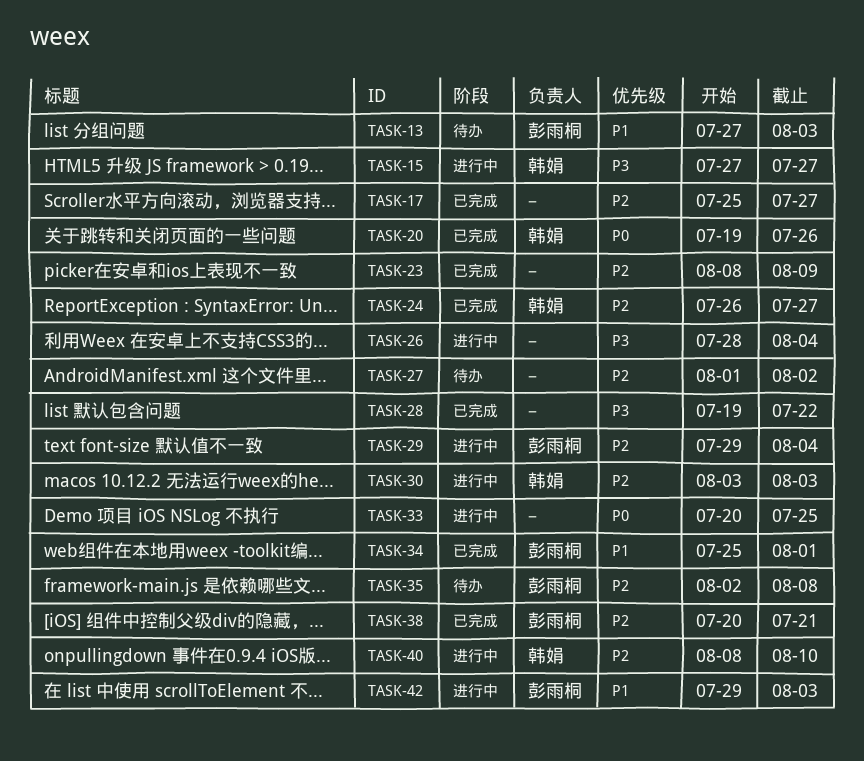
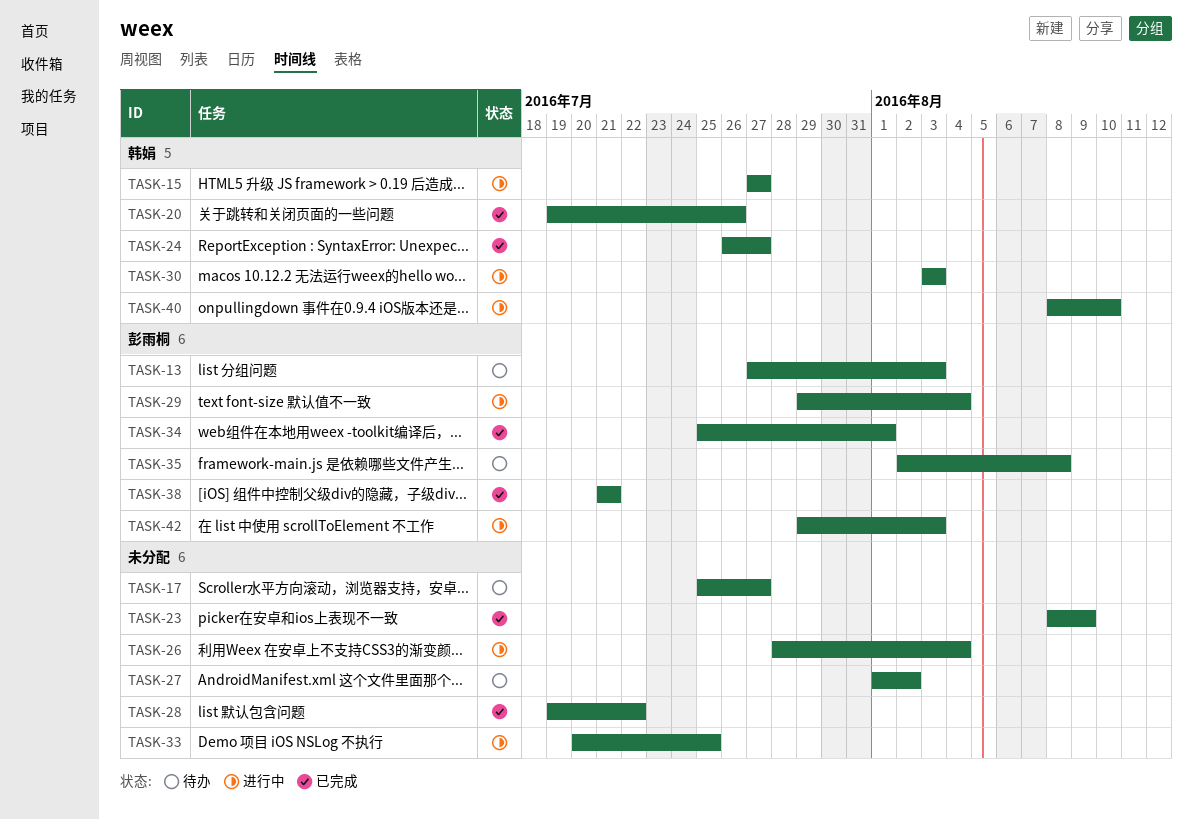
TASK-17, status: 已完成 -> 待办
TASK-38, start: Jul 20 -> Jul 21

